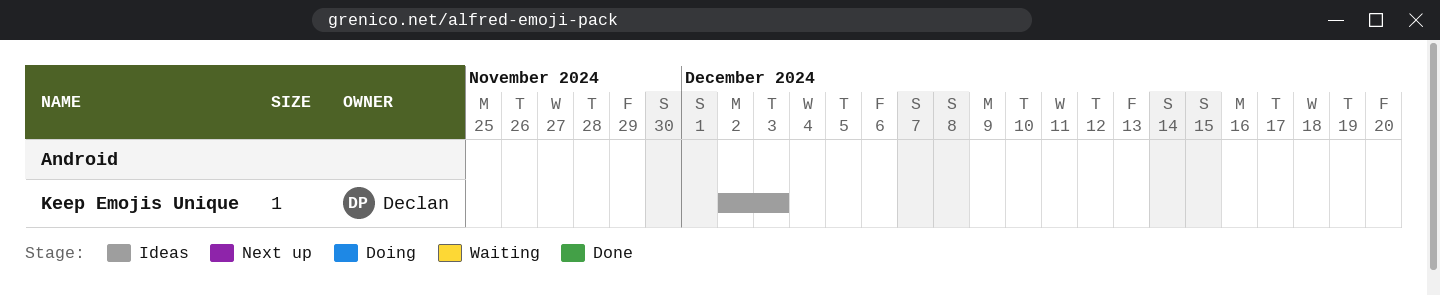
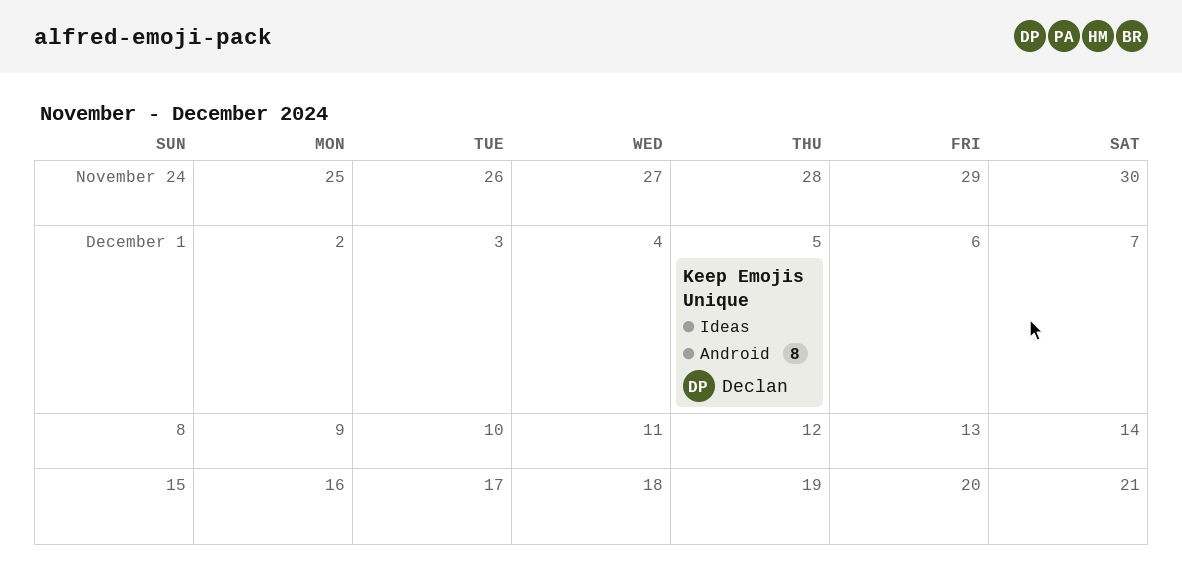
Keep Emojis Unique, estimate: 1 -> 8
Keep Emojis Unique, due: Dec 3 -> Dec 5

